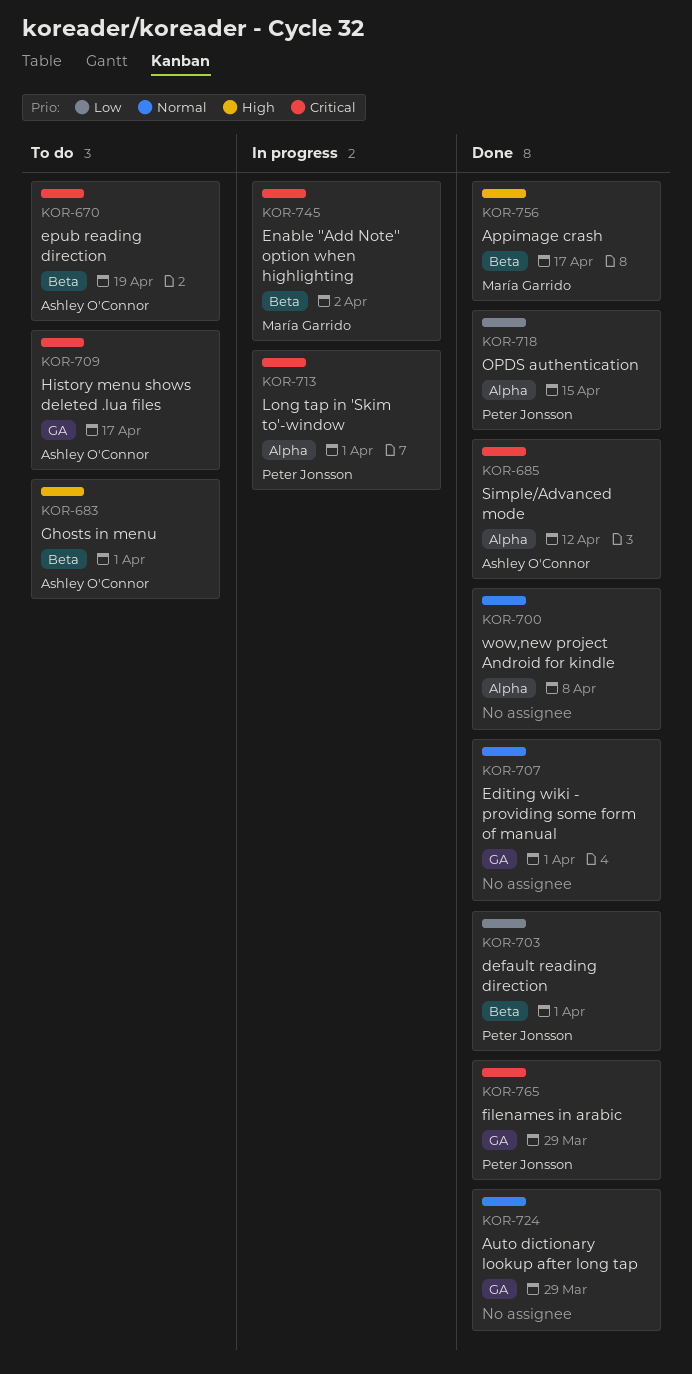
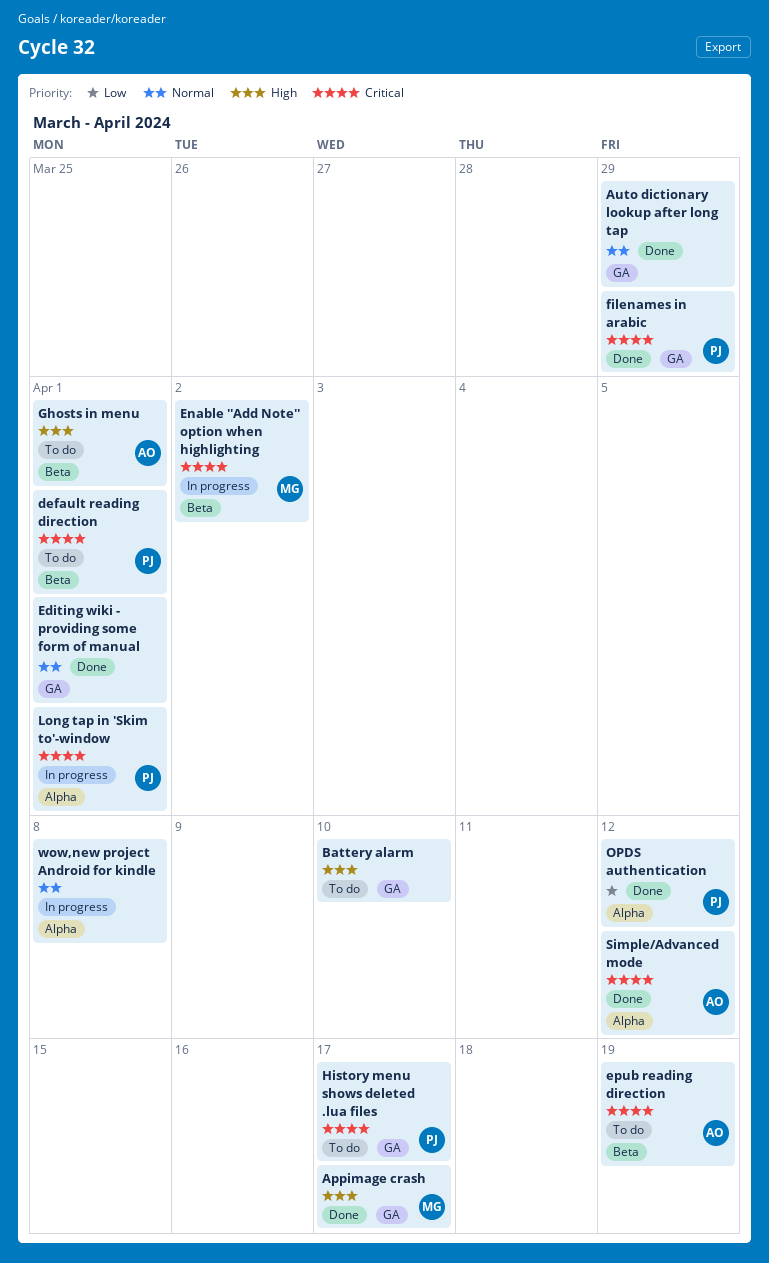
Appimage crash, label: Beta -> GA
Battery alarm: none -> present
default reading direction, status: Done -> To do
default reading direction, priority: Low -> Critical
History menu shows deleted .lua files, owner: Ashley O'Connor -> Peter Jonsson
OPDS authentication, due: Apr 15 -> Apr 12
wow,new project Android for kindle, status: Done -> In progress

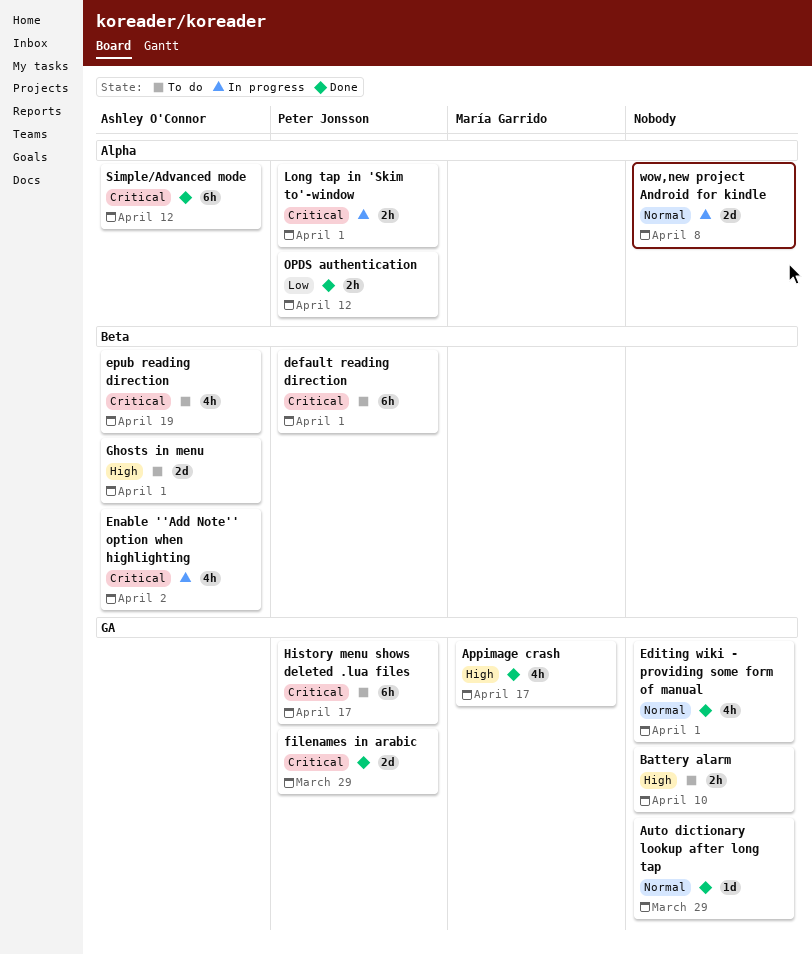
Enable ''Add Note'' option when highlighting, owner: María Garrido -> Ashley O'Connor

